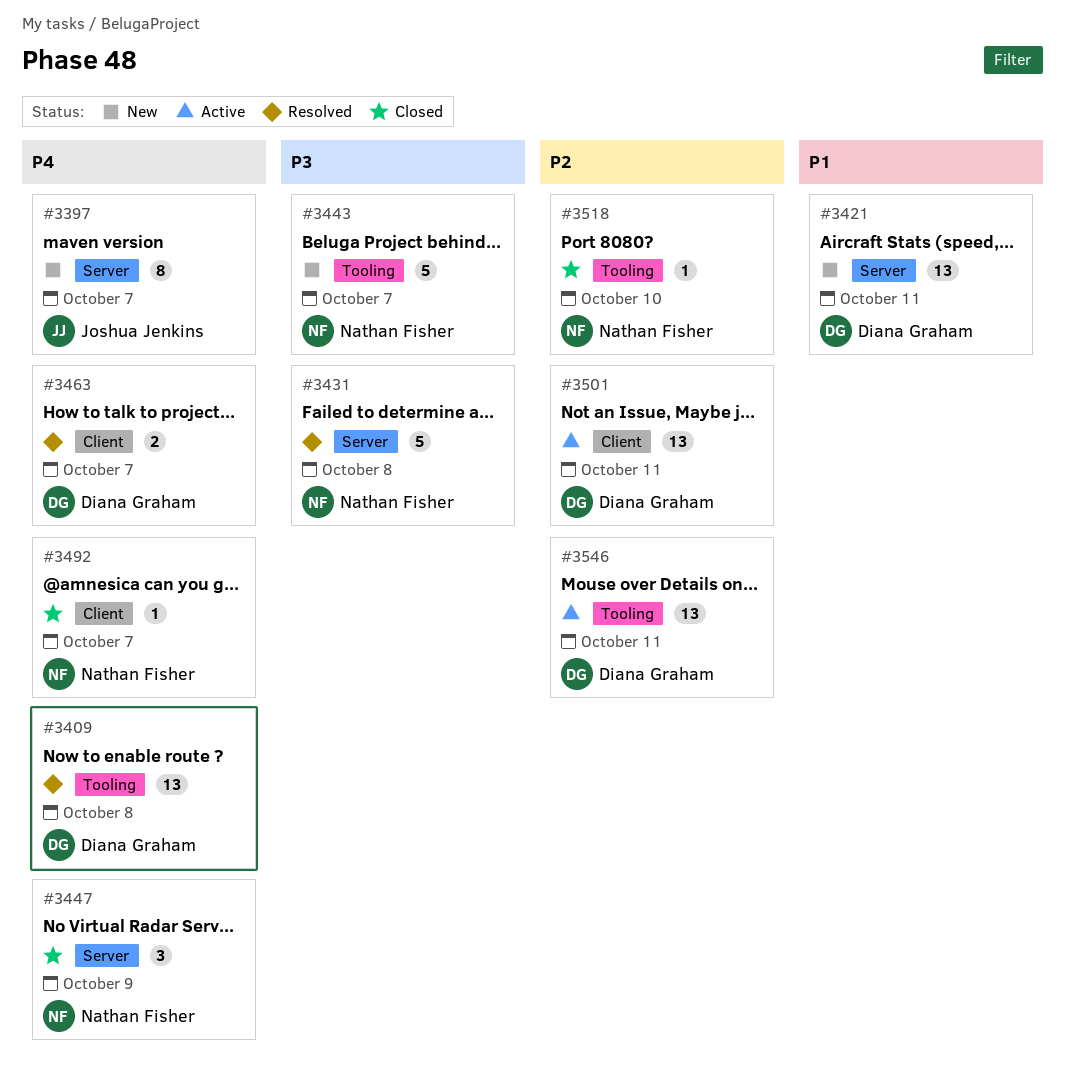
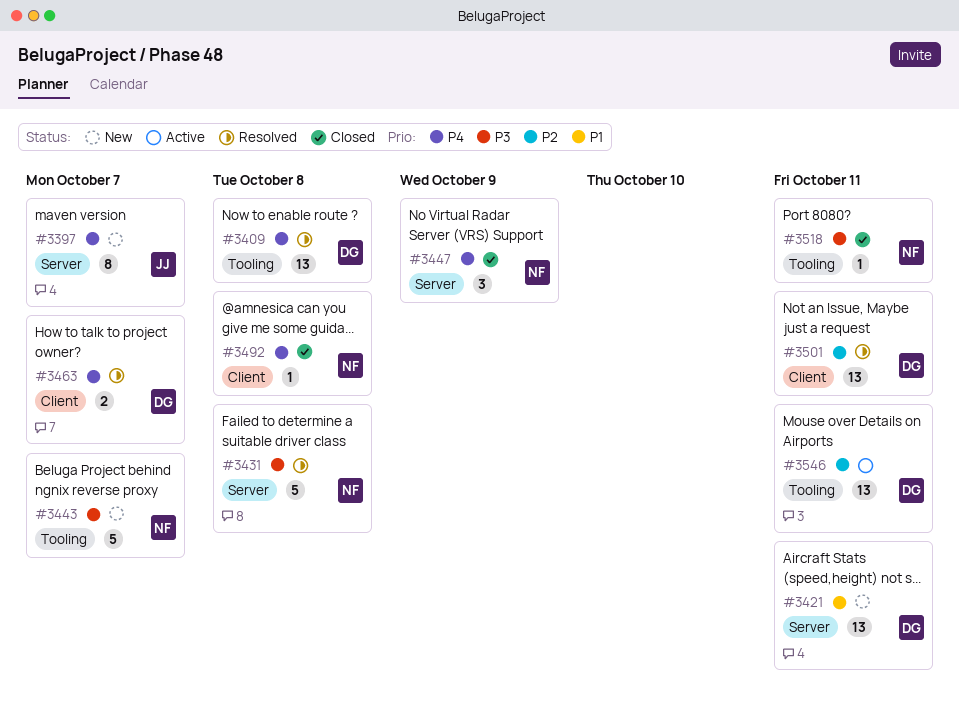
#3492, due: Oct 7 -> Oct 8
#3501, status: Active -> Resolved
#3518, priority: P2 -> P3
#3518, due: Oct 10 -> Oct 11

